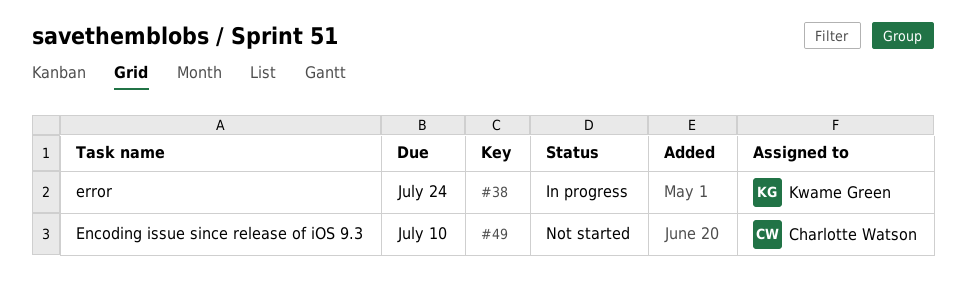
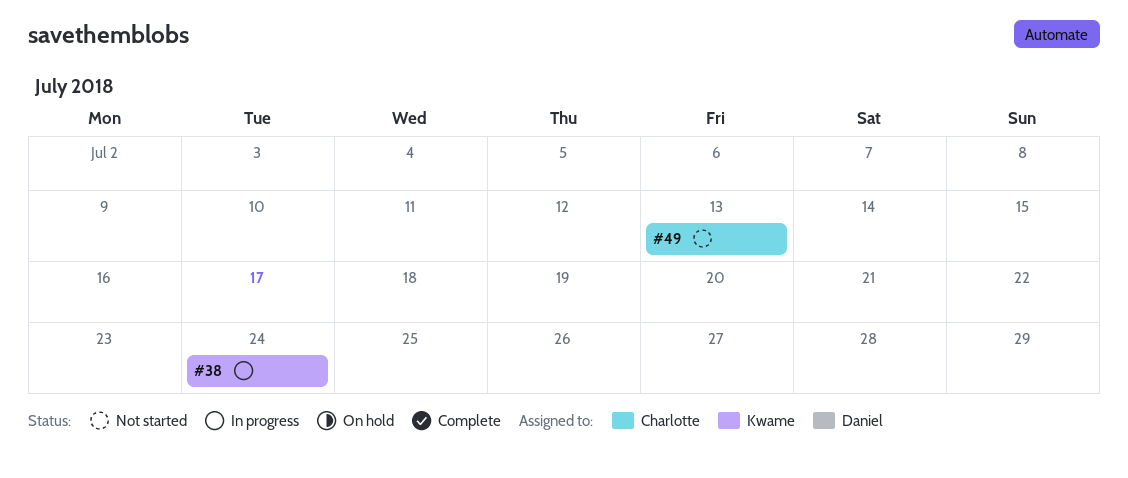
#49, due: Jul 10 -> Jul 13

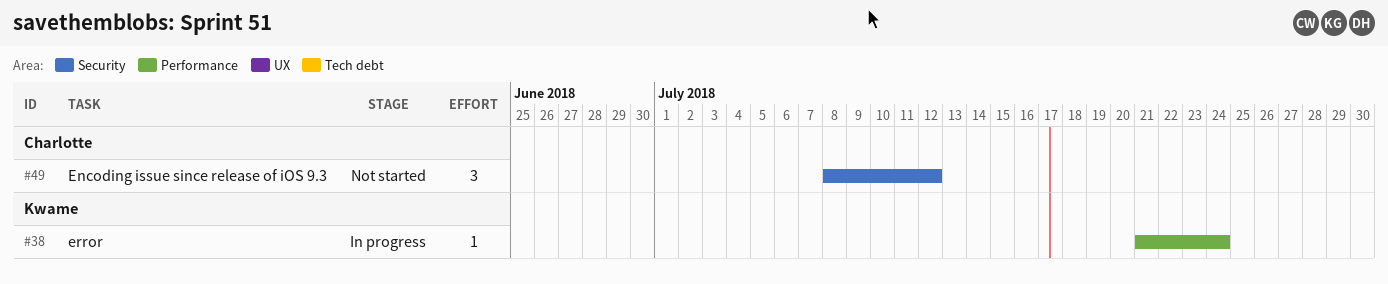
#49, due: Jul 13 -> Jul 12

